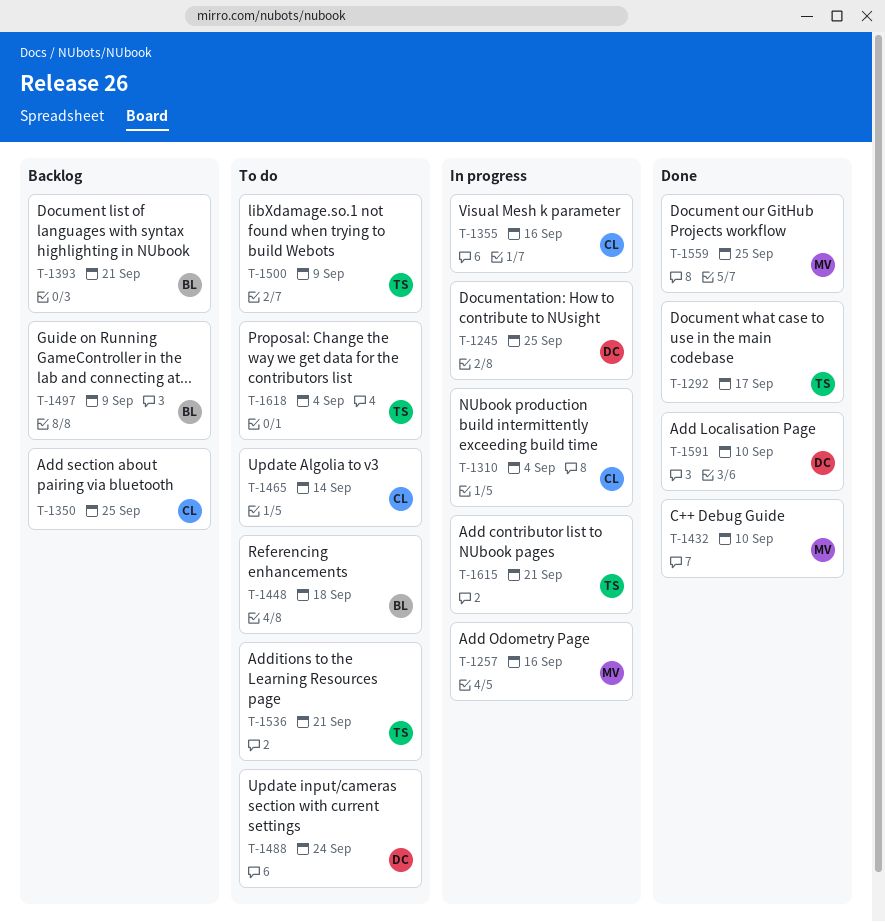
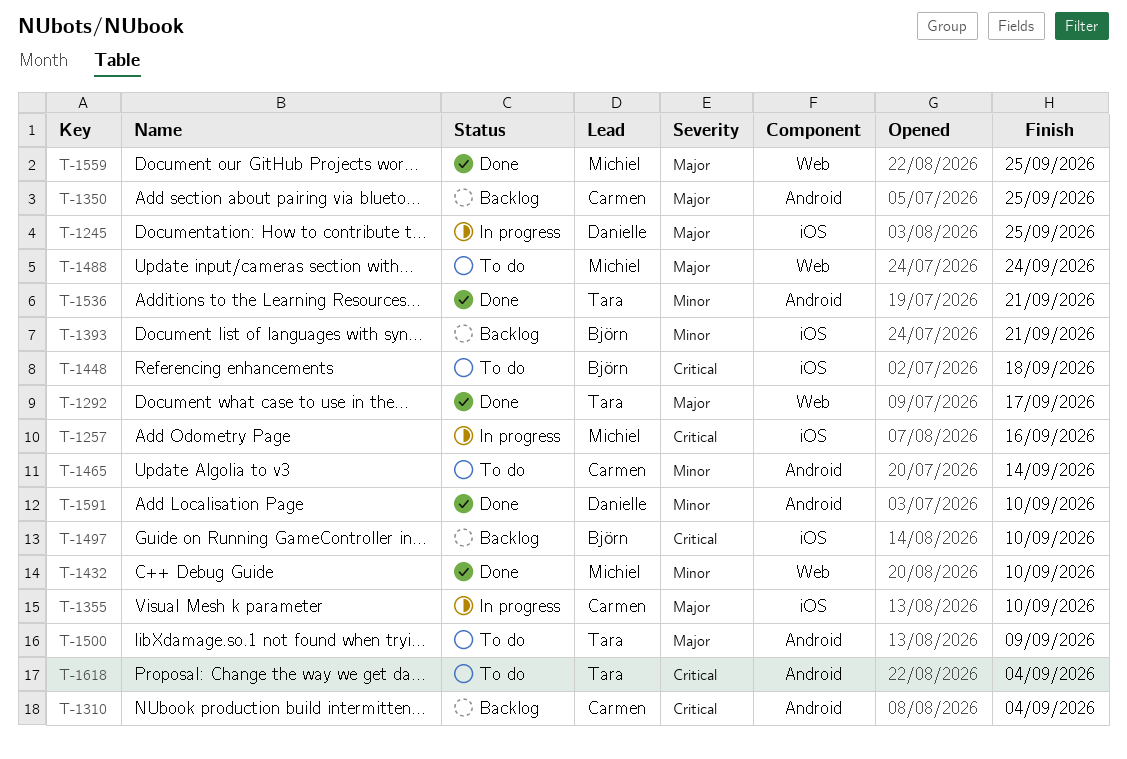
T-1310, status: In progress -> Backlog
T-1355, due: Sep 16 -> Sep 10
T-1488, owner: Danielle -> Michiel
T-1497, due: Sep 9 -> Sep 10
T-1536, status: To do -> Done
T-1615: present -> none

